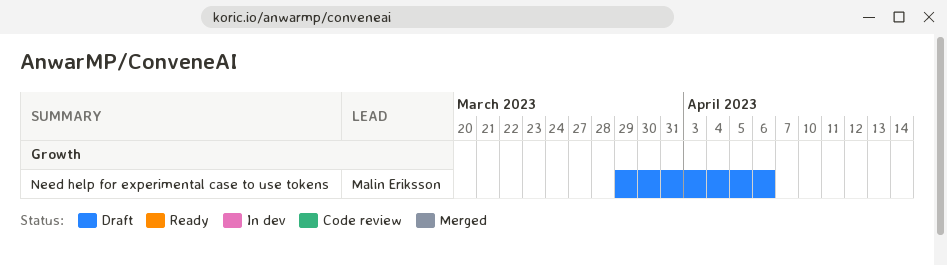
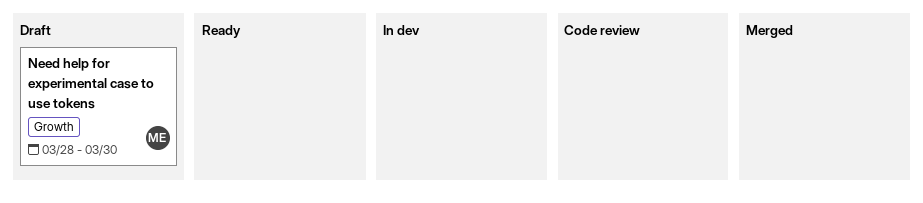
Need help for experimental case to use tokens, start: Mar 29 -> Mar 28
Need help for experimental case to use tokens, due: Apr 6 -> Mar 30

